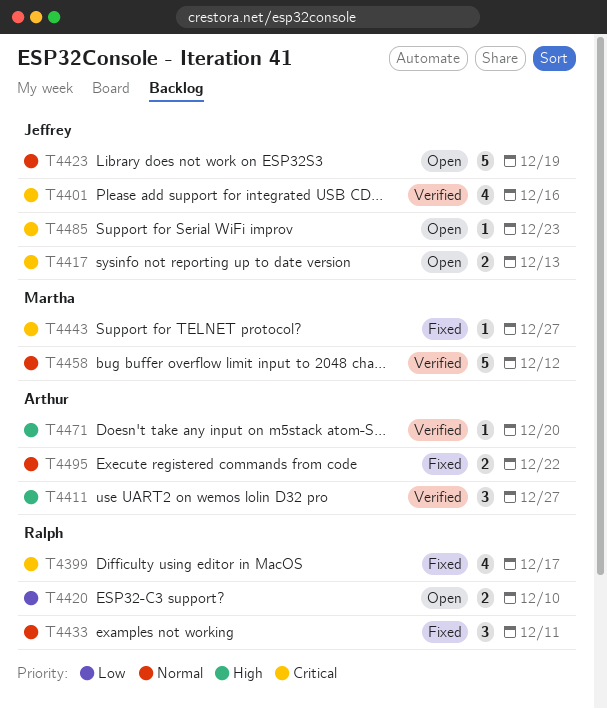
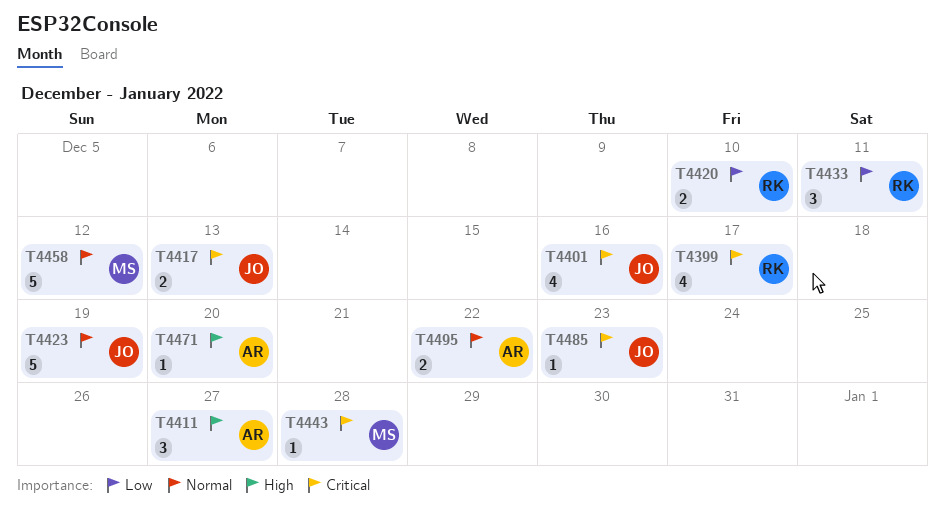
T4433, priority: Normal -> Low
T4443, due: Dec 27 -> Dec 28

